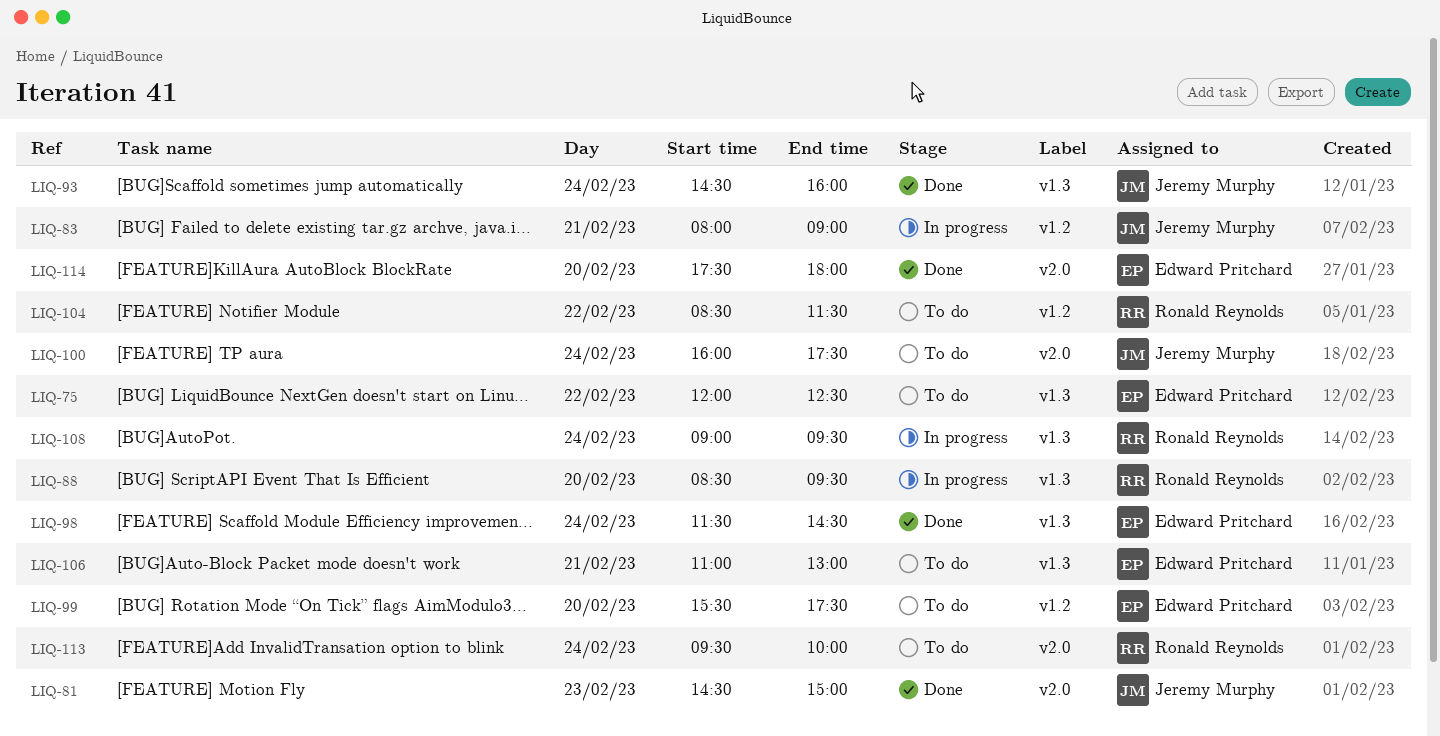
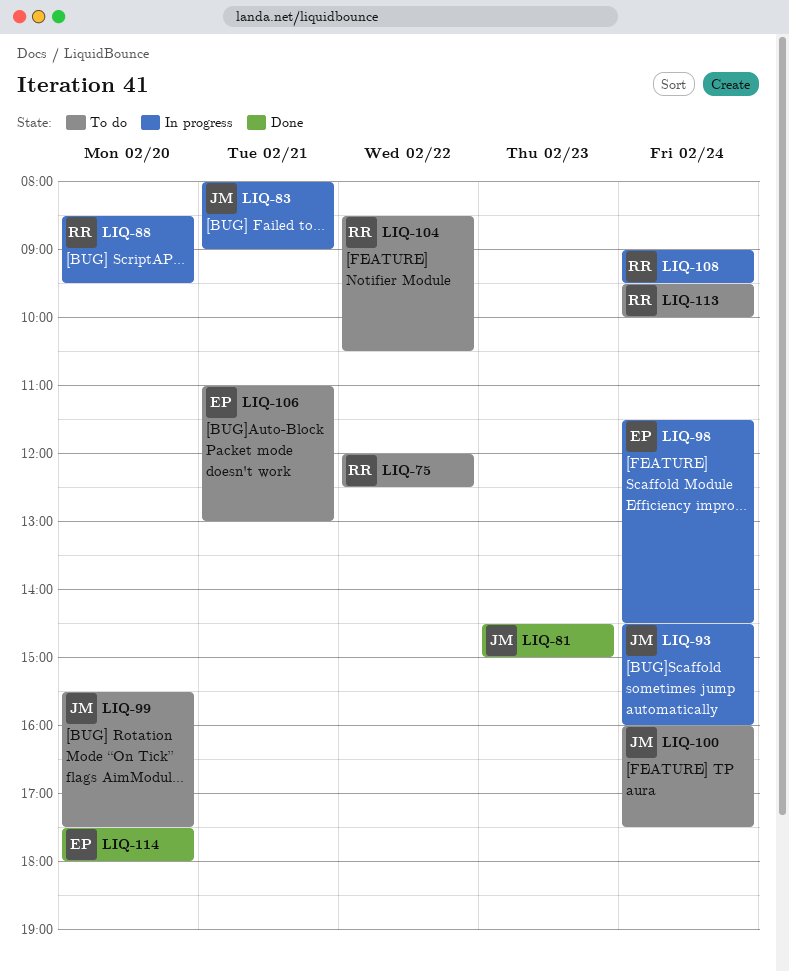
LIQ-75, owner: Edward Pritchard -> Ronald Reynolds
LIQ-93, status: Done -> In progress
LIQ-98, status: Done -> In progress
LIQ-99, owner: Edward Pritchard -> Jeremy Murphy
LIQ-104, ends: 11:30 -> 10:30

